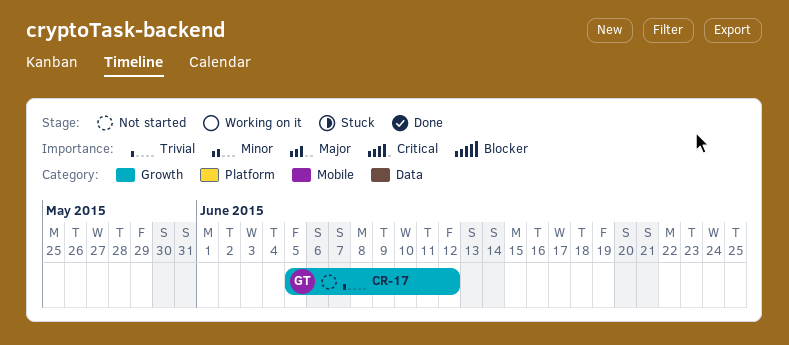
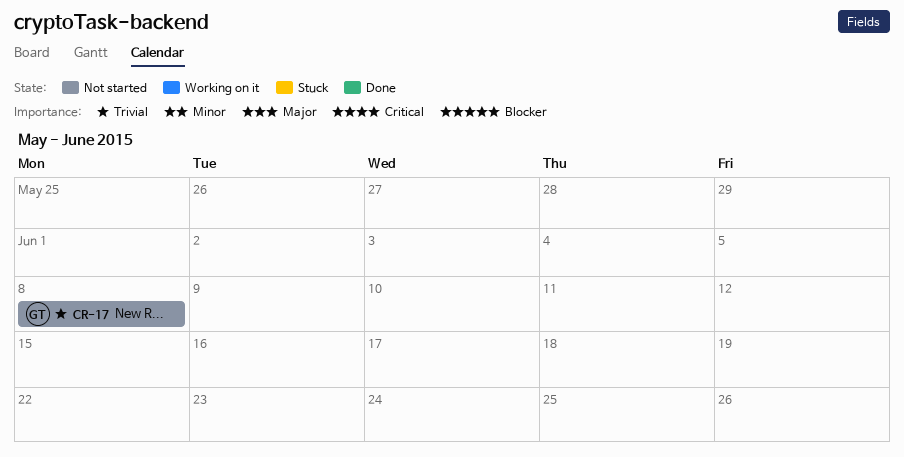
CR-17, start: Jun 5 -> Jun 8
CR-17, due: Jun 12 -> Jun 8

